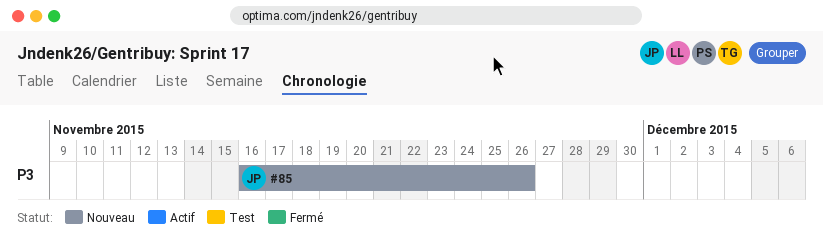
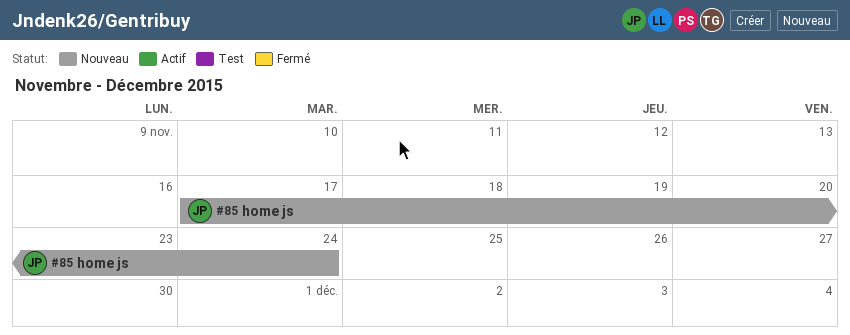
#85, start: Nov 16 -> Nov 17
#85, due: Nov 26 -> Nov 24

